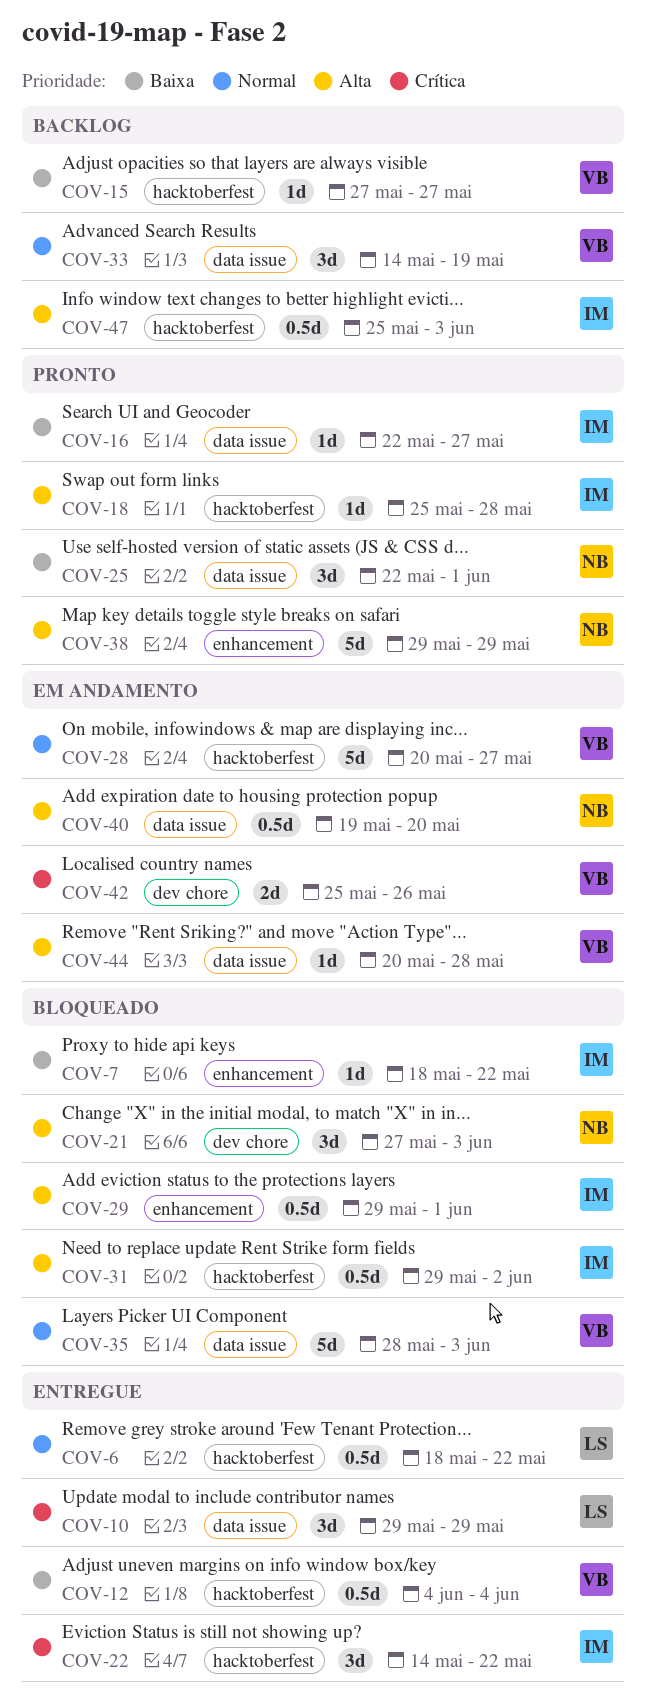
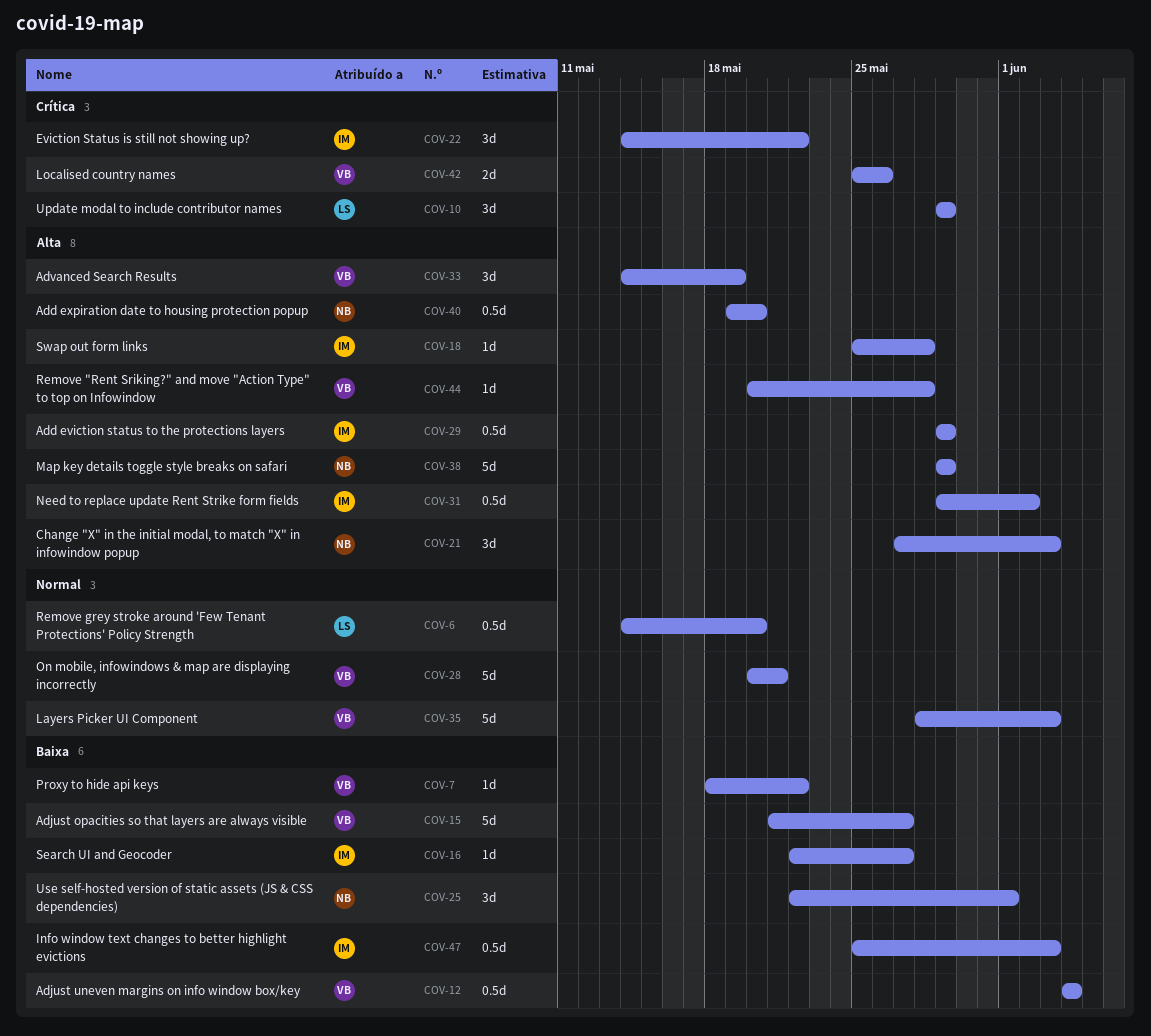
COV-6, start: May 18 -> May 14
COV-6, due: May 22 -> May 20
COV-7, owner: IM -> VB
COV-15, estimate: 1d -> 5d
COV-15, start: May 27 -> May 21
COV-28, due: May 27 -> May 21
COV-29, due: Jun 1 -> May 29
COV-33, priority: Normal -> Alta
COV-47, priority: Alta -> Baixa

